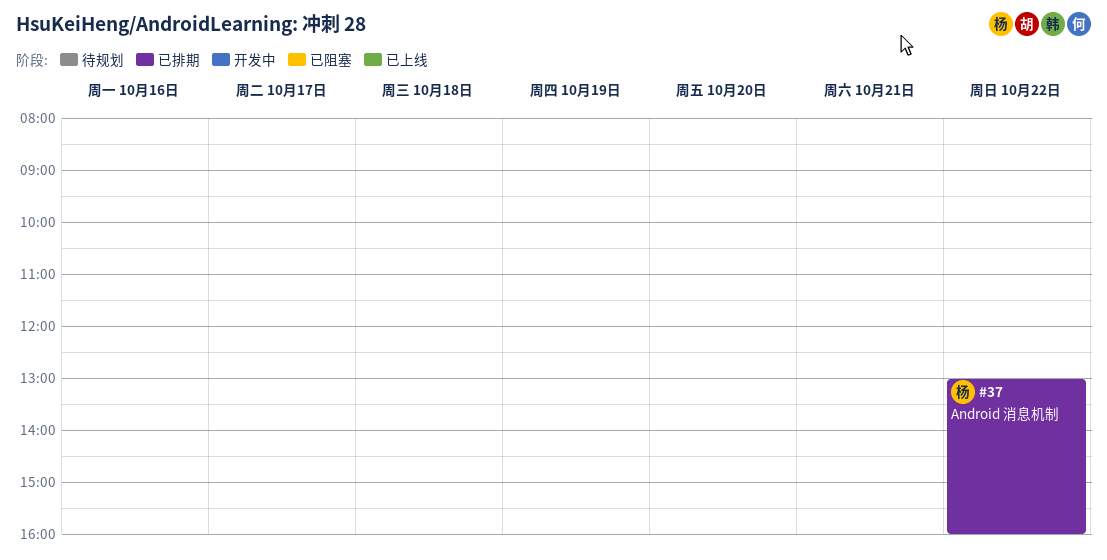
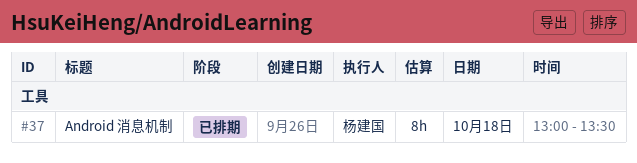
#37, day: Oct 22 -> Oct 18
#37, ends: 16:00 -> 13:30

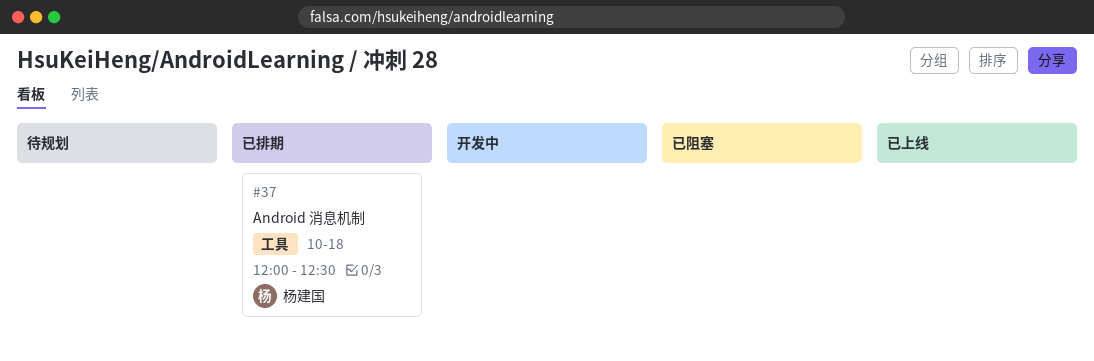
#37, begins: 13:00 -> 12:00
#37, ends: 13:30 -> 12:30

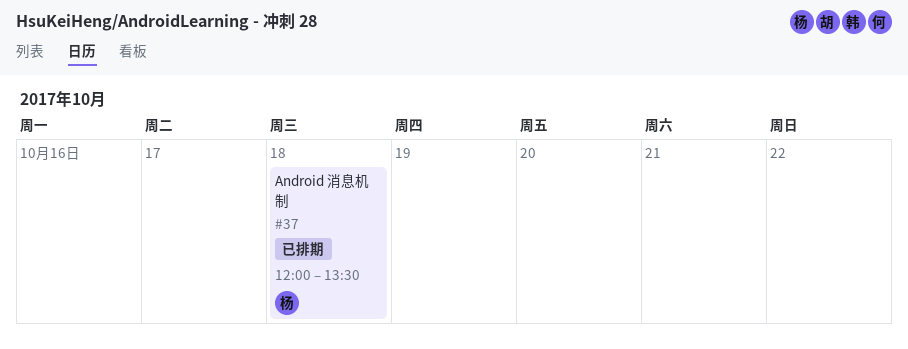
#37, ends: 12:30 -> 13:30

